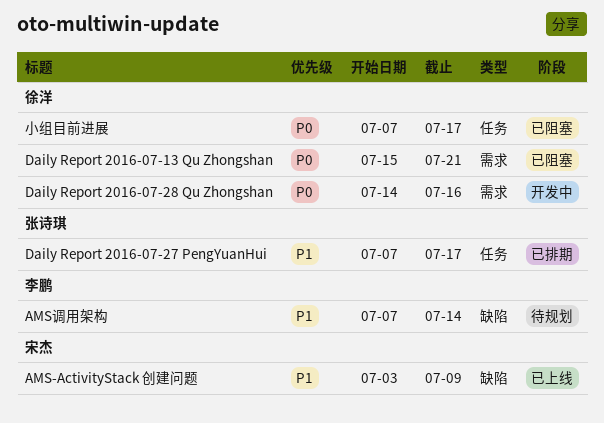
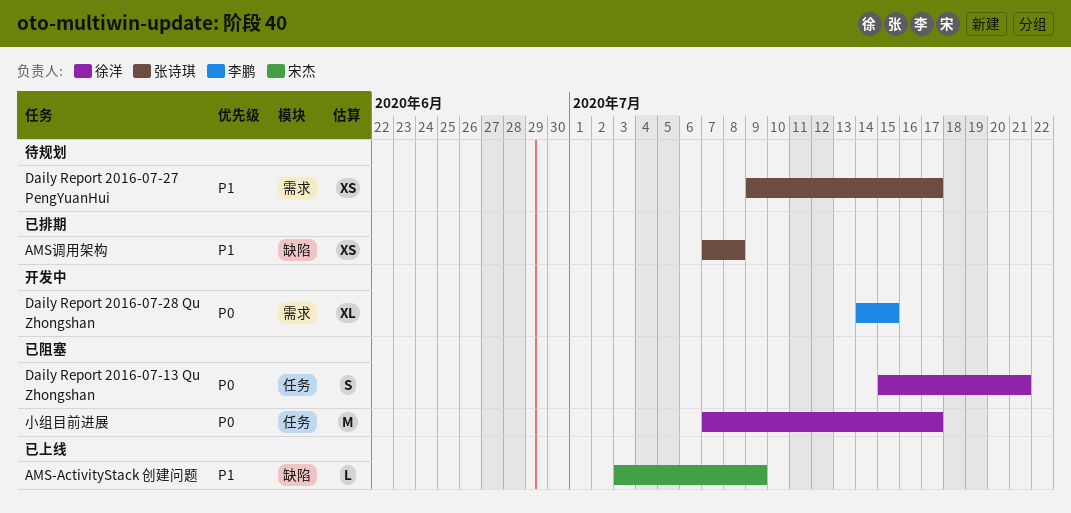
AMS调用架构, status: 待规划 -> 已排期
AMS调用架构, owner: 李鹏 -> 张诗琪
AMS调用架构, due: Jul 14 -> Jul 8
Daily Report 2016-07-13 Qu Zhongshan, label: 需求 -> 任务
Daily Report 2016-07-27 PengYuanHui, status: 已排期 -> 待规划
Daily Report 2016-07-27 PengYuanHui, label: 任务 -> 需求
Daily Report 2016-07-27 PengYuanHui, start: Jul 7 -> Jul 9
Daily Report 2016-07-28 Qu Zhongshan, owner: 徐洋 -> 李鹏
Daily Report 2016-07-28 Qu Zhongshan, due: Jul 16 -> Jul 15

